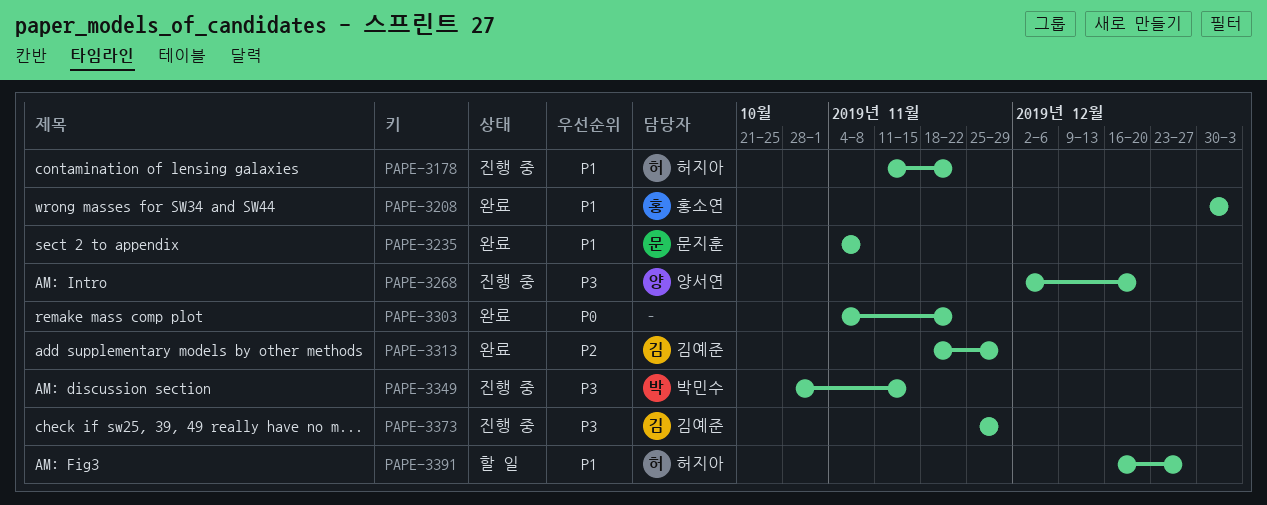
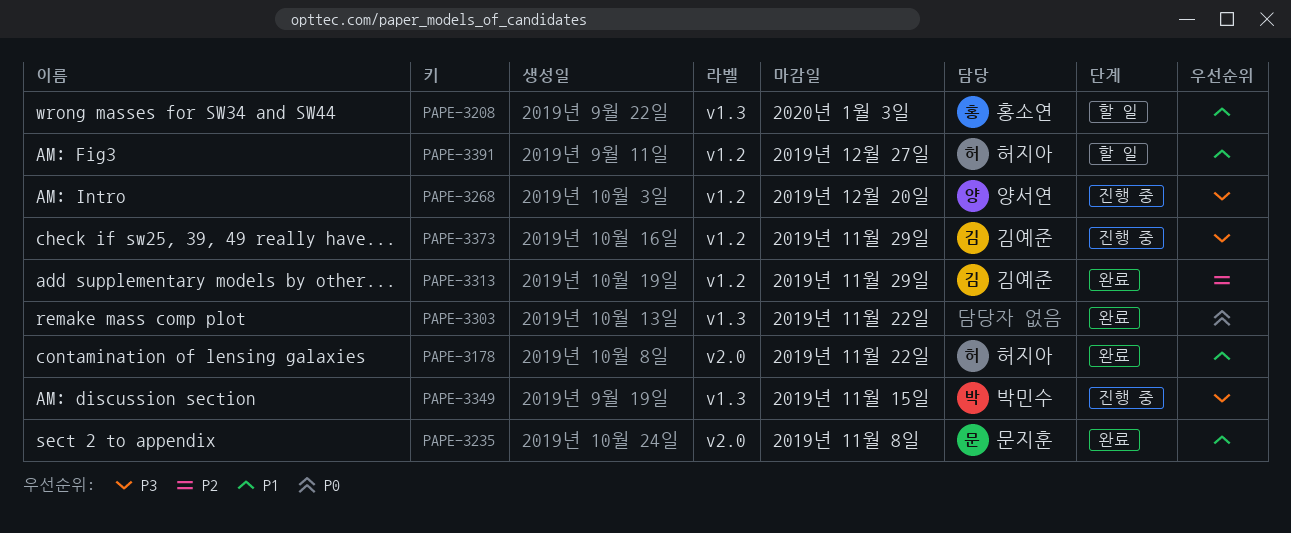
PAPE-3178, status: 진행 중 -> 완료
PAPE-3208, status: 완료 -> 할 일

